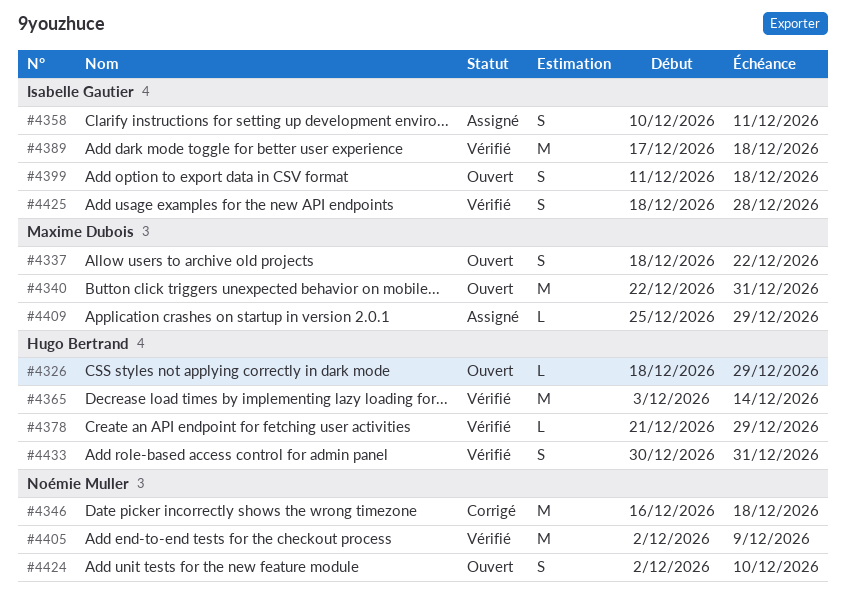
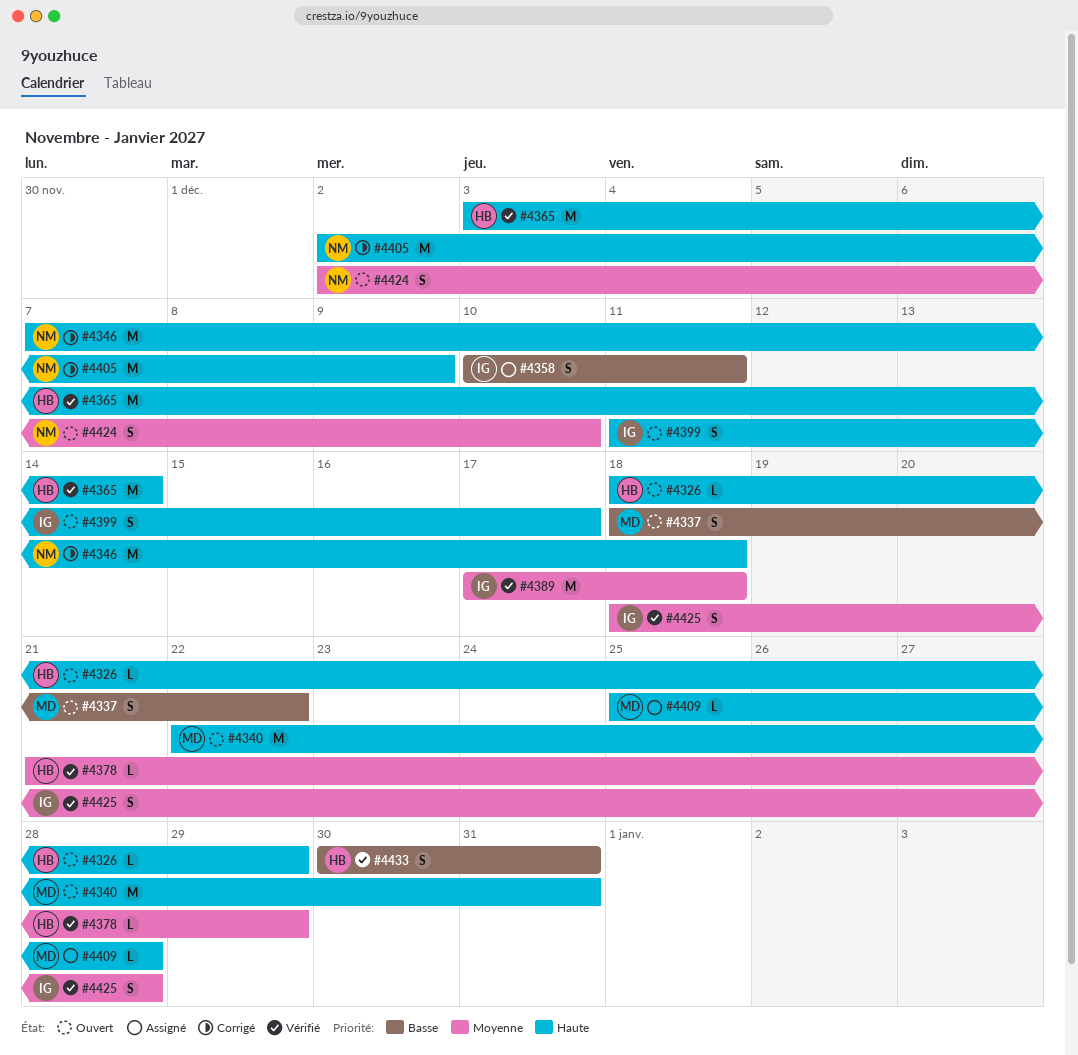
#4346, start: Dec 16 -> Dec 7
#4399, due: Dec 18 -> Dec 17
#4405, status: Vérifié -> Corrigé
#4409, due: Dec 29 -> Dec 28

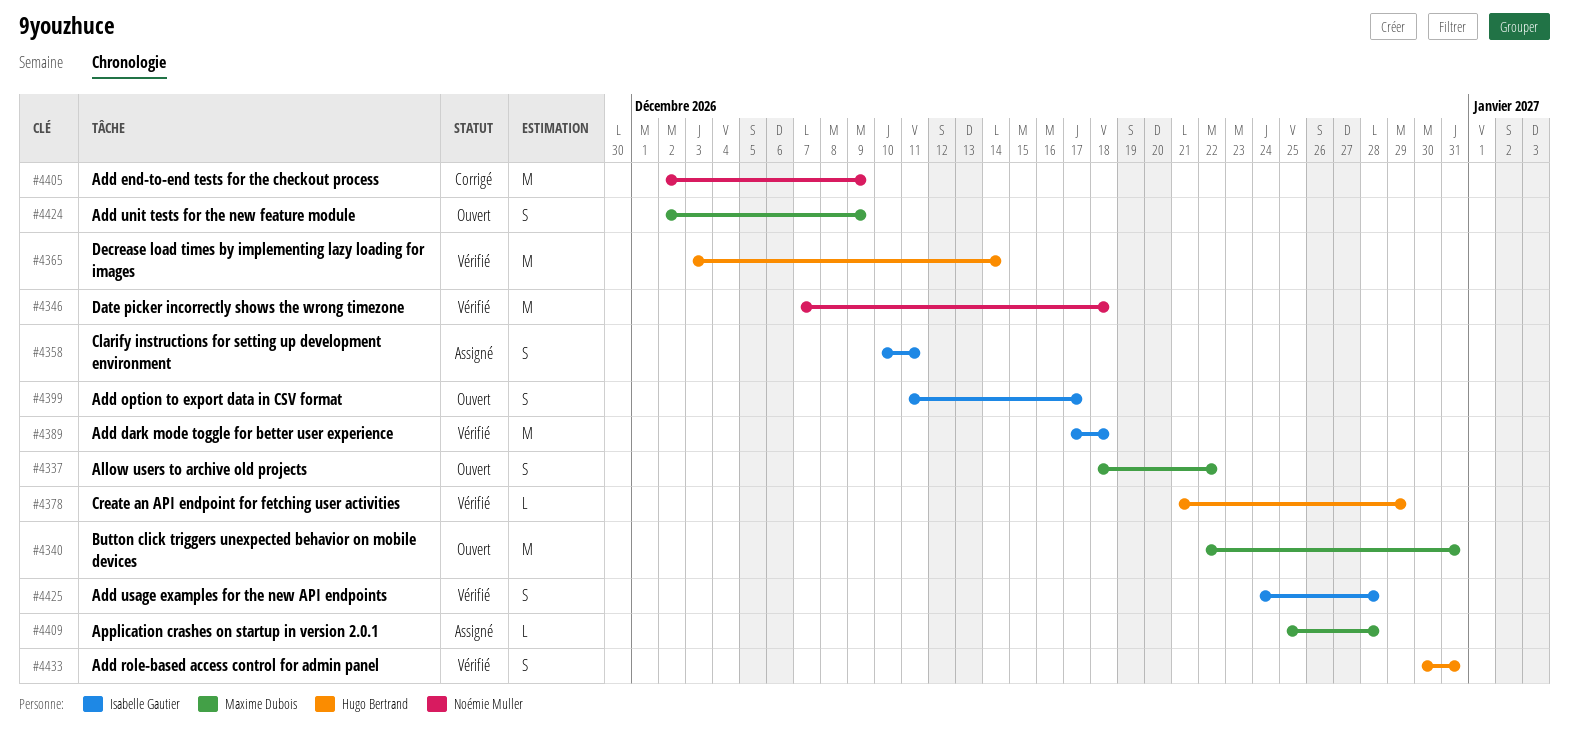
#4326: present -> none
#4346, status: Corrigé -> Vérifié
#4424, owner: Noémie Muller -> Maxime Dubois
#4424, due: Dec 10 -> Dec 9
#4425, start: Dec 18 -> Dec 24

